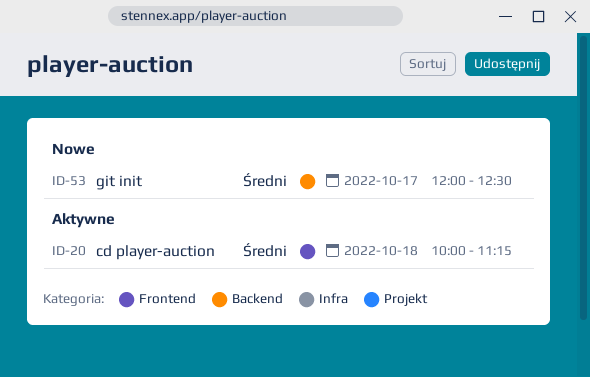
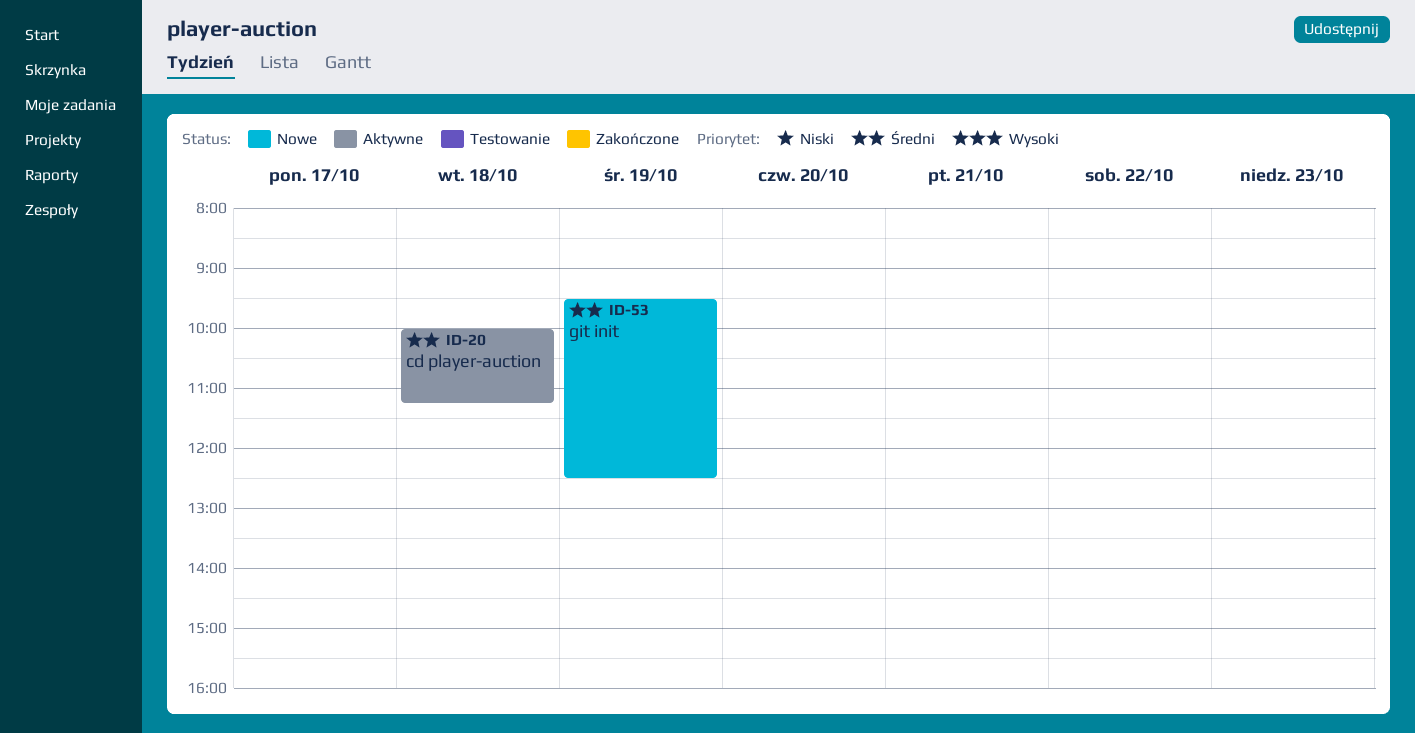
ID-53, day: Oct 17 -> Oct 19
ID-53, begins: 12:00 -> 09:30

